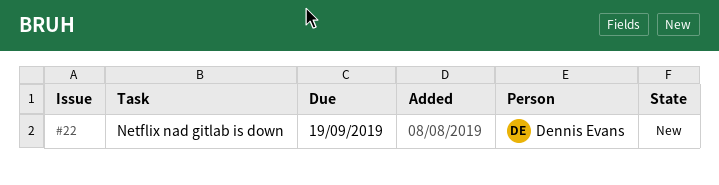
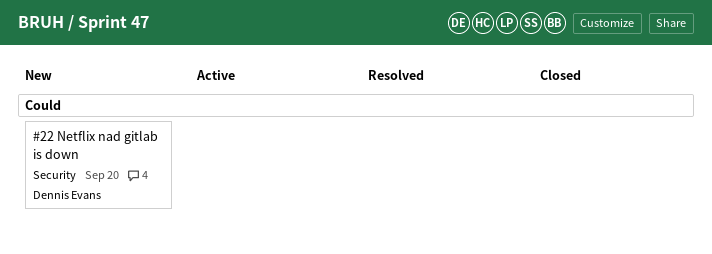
#22, due: Sep 19 -> Sep 20

